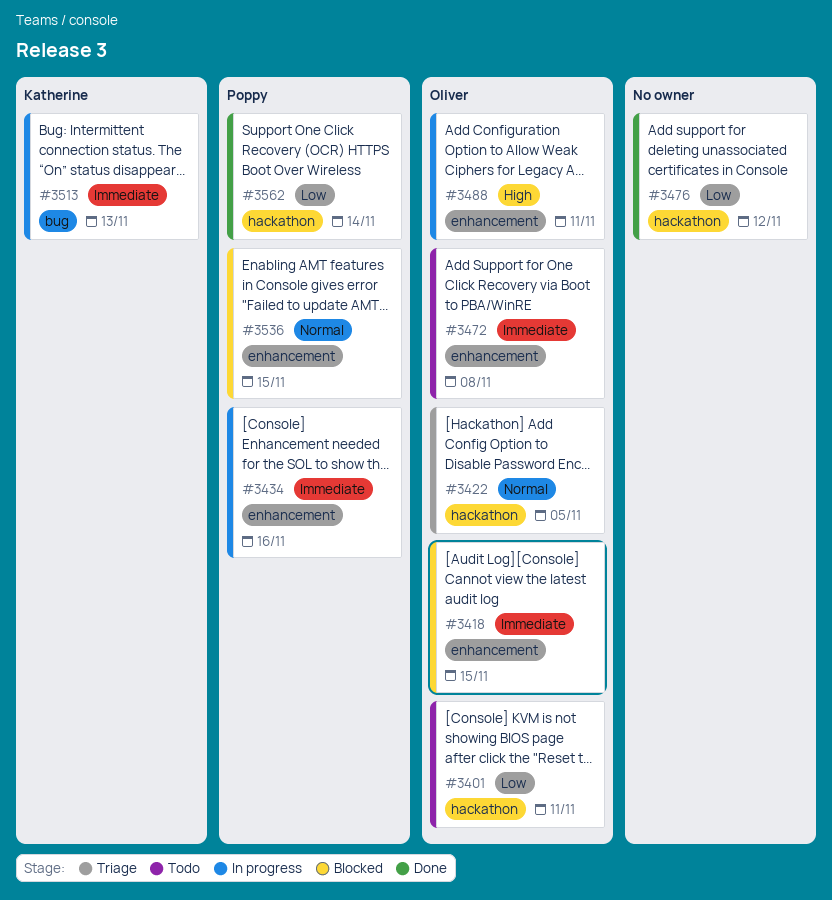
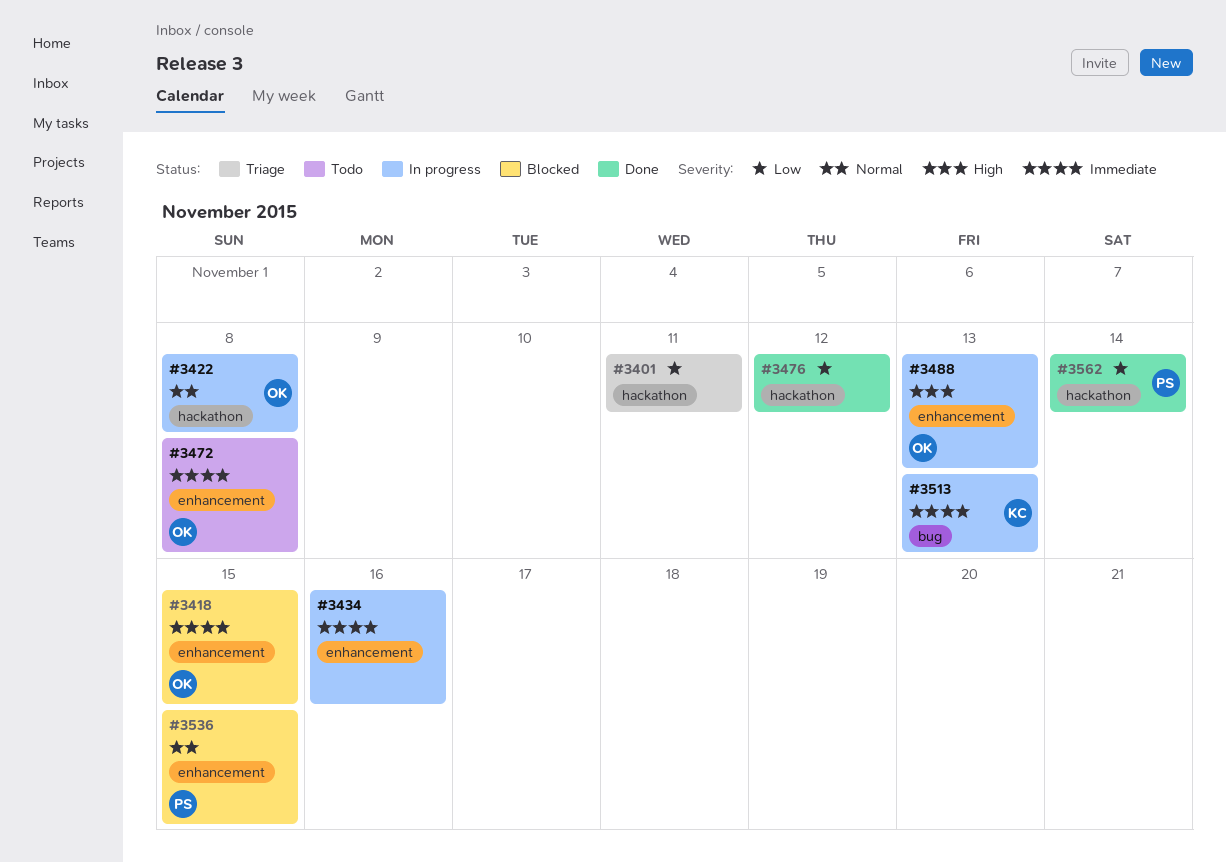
#3401, status: Todo -> Triage
#3401, owner: Oliver -> none
#3422, status: Triage -> In progress
#3422, due: Nov 5 -> Nov 8
#3434, owner: Poppy -> none
#3488, due: Nov 11 -> Nov 13

